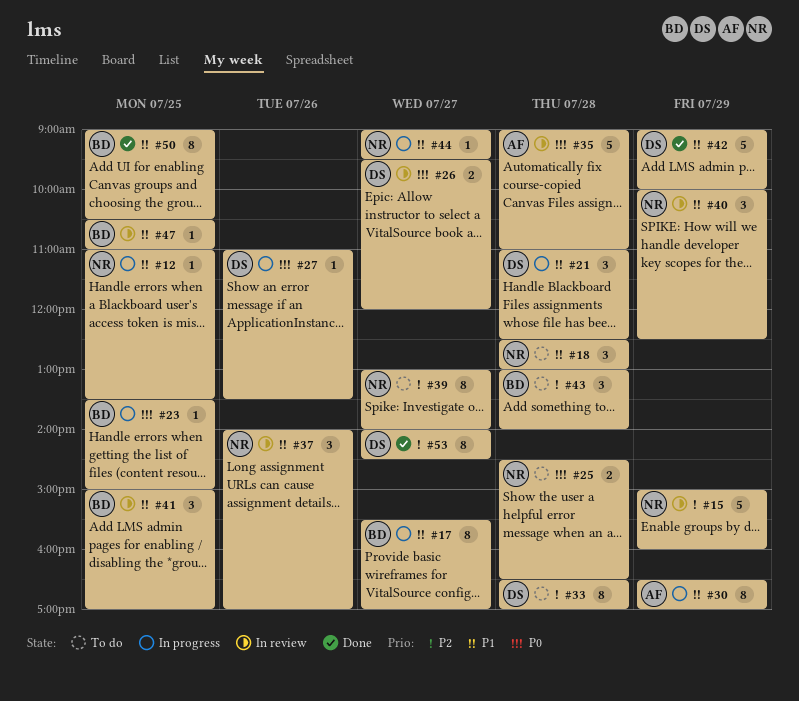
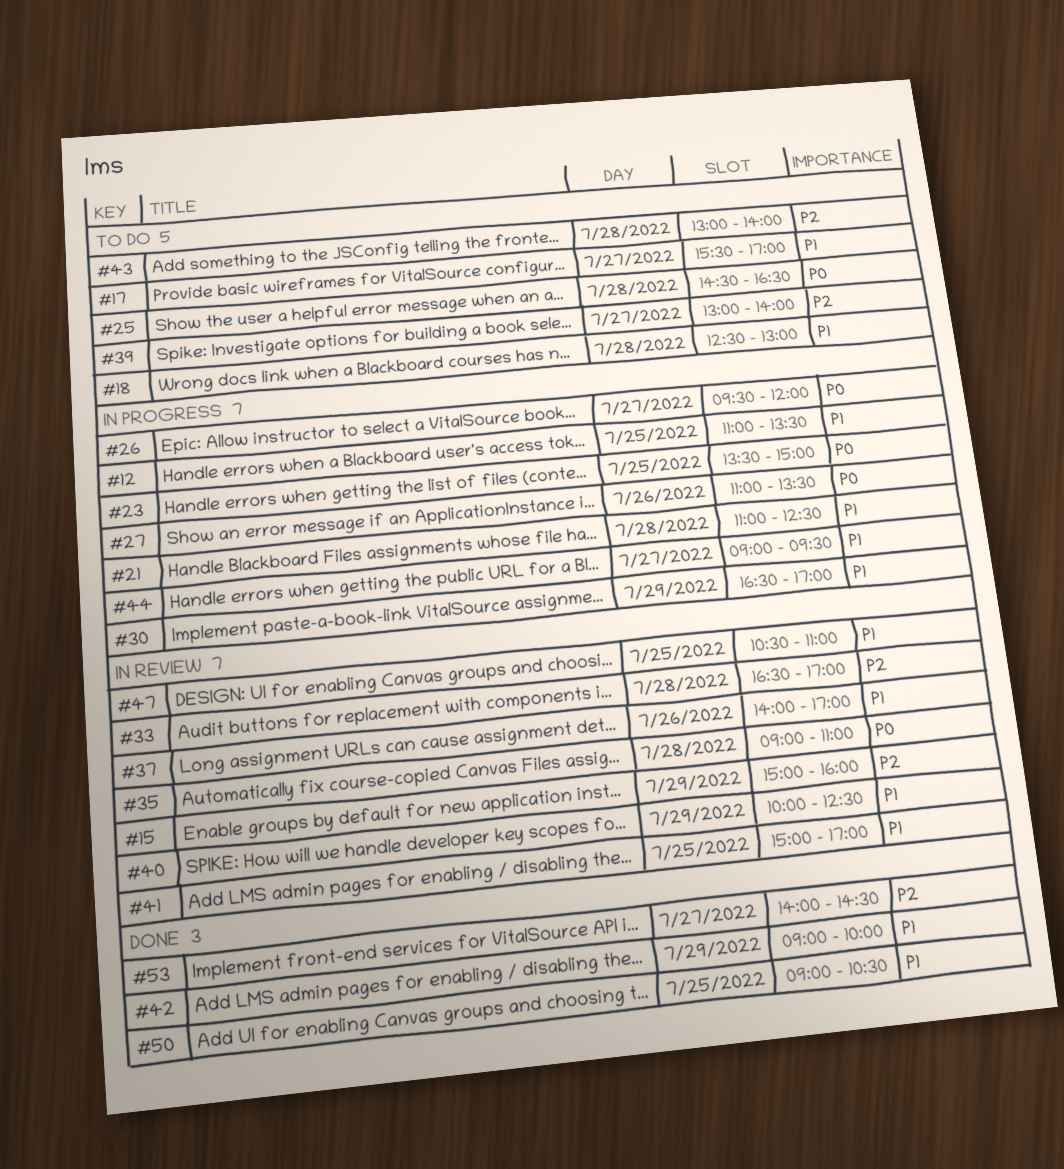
#17, status: In progress -> To do
#26, status: In review -> In progress
#33, status: To do -> In review

